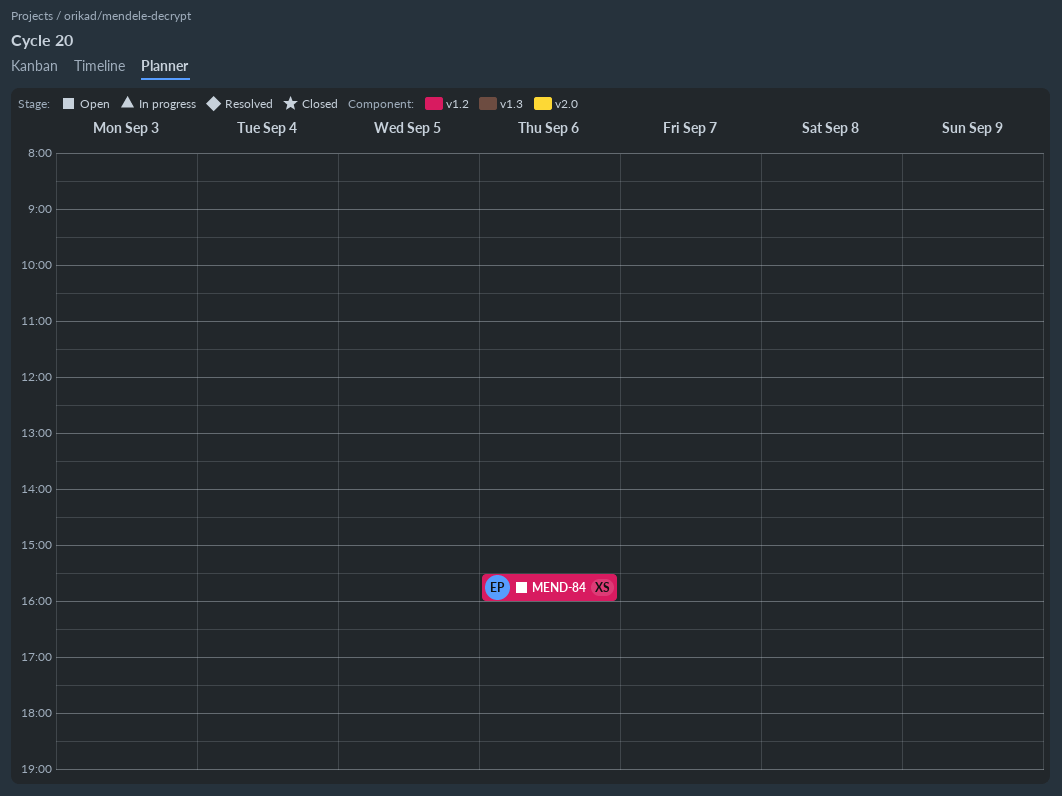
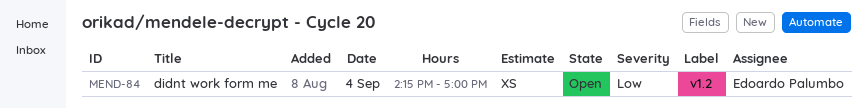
MEND-84, day: Sep 6 -> Sep 4
MEND-84, begins: 15:30 -> 14:15
MEND-84, ends: 16:00 -> 17:00

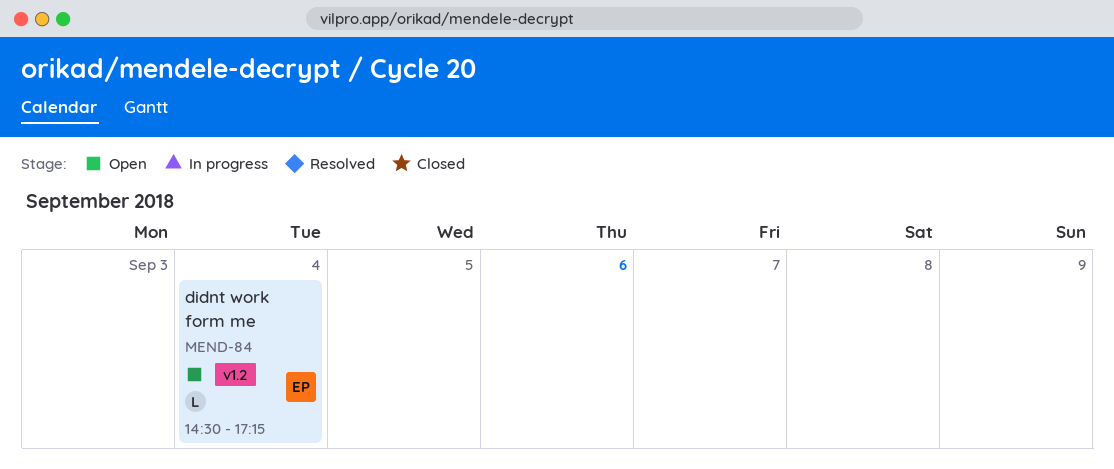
MEND-84, estimate: XS -> L
MEND-84, begins: 14:15 -> 14:30
MEND-84, ends: 17:00 -> 17:15

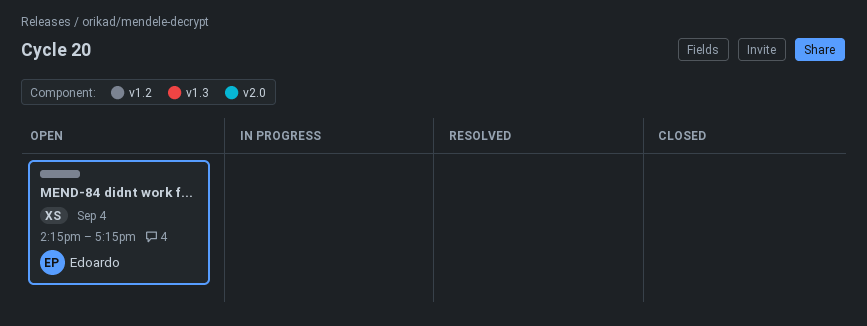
MEND-84, estimate: L -> XS
MEND-84, begins: 14:30 -> 14:15

